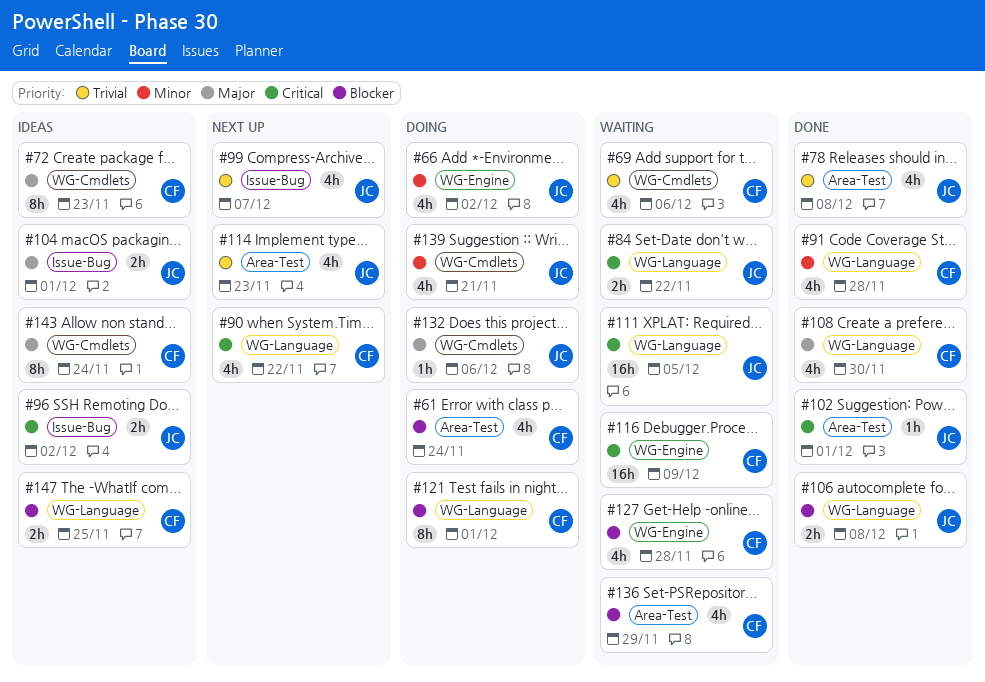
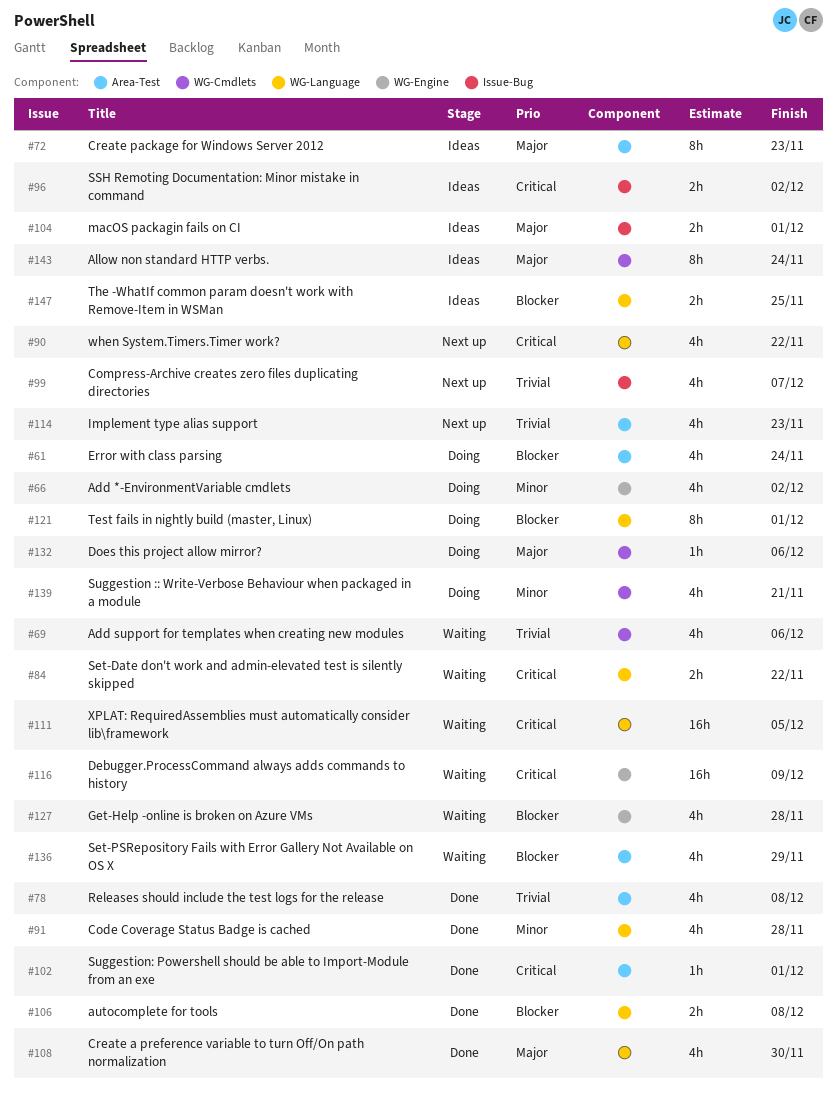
#72, label: WG-Cmdlets -> Area-Test

